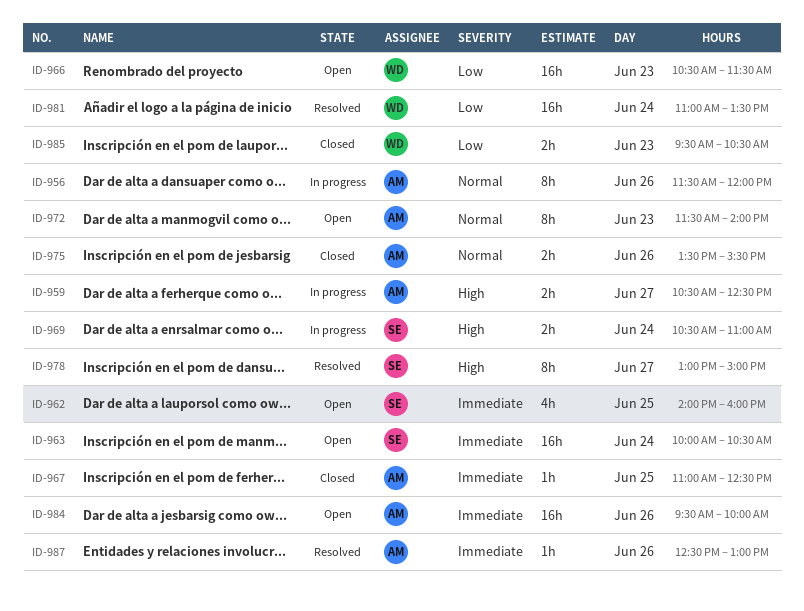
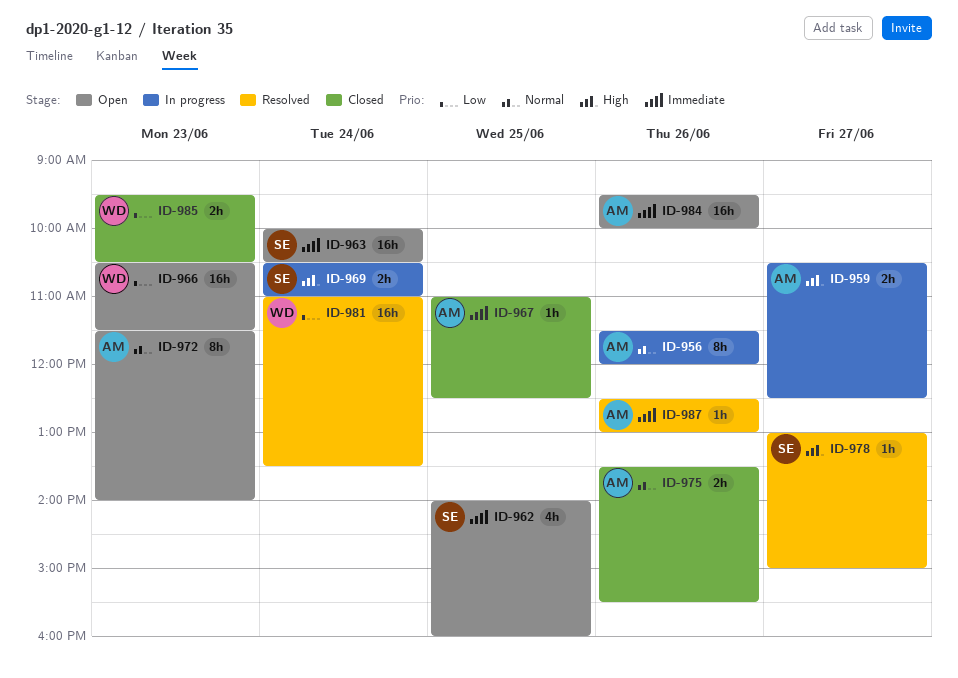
ID-978, estimate: 8h -> 1h

